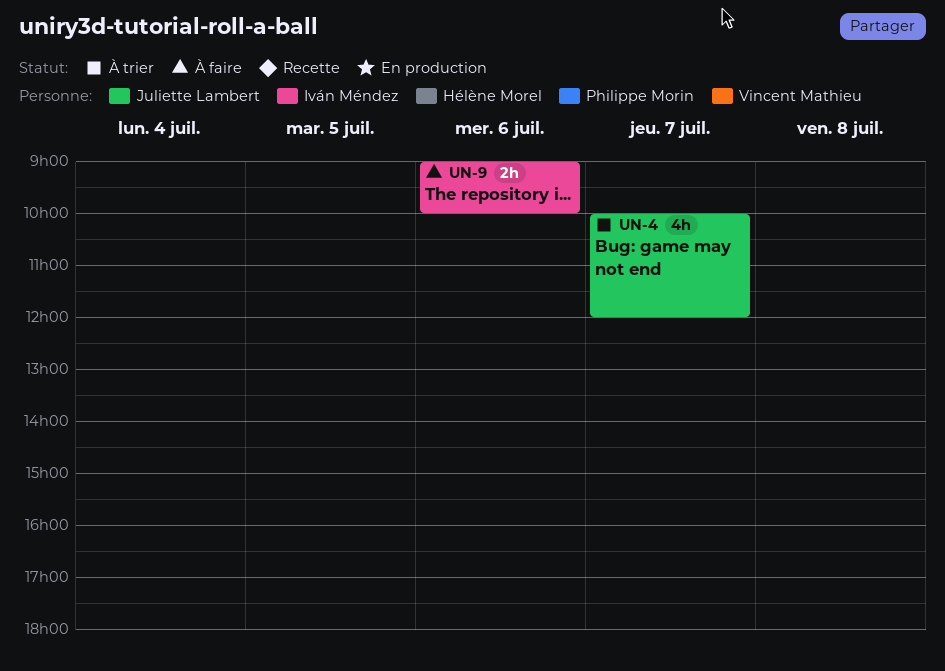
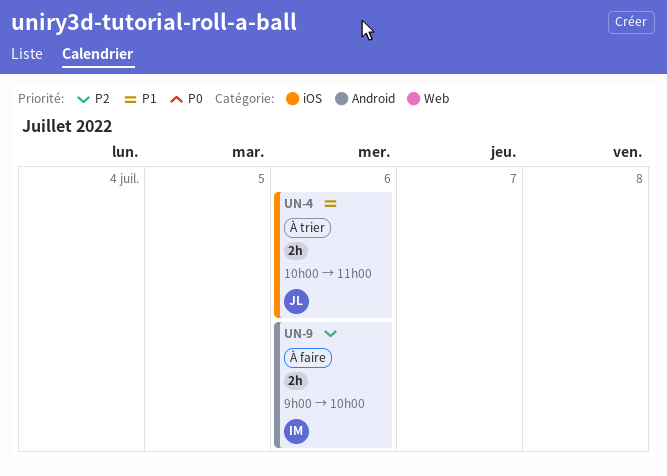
UN-4, estimate: 4h -> 2h
UN-4, day: Jul 7 -> Jul 6
UN-4, ends: 12:00 -> 11:00

